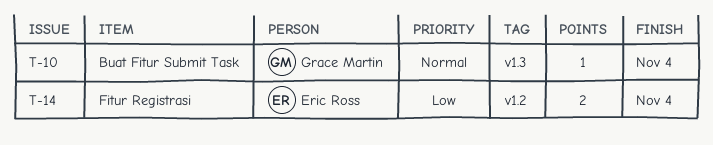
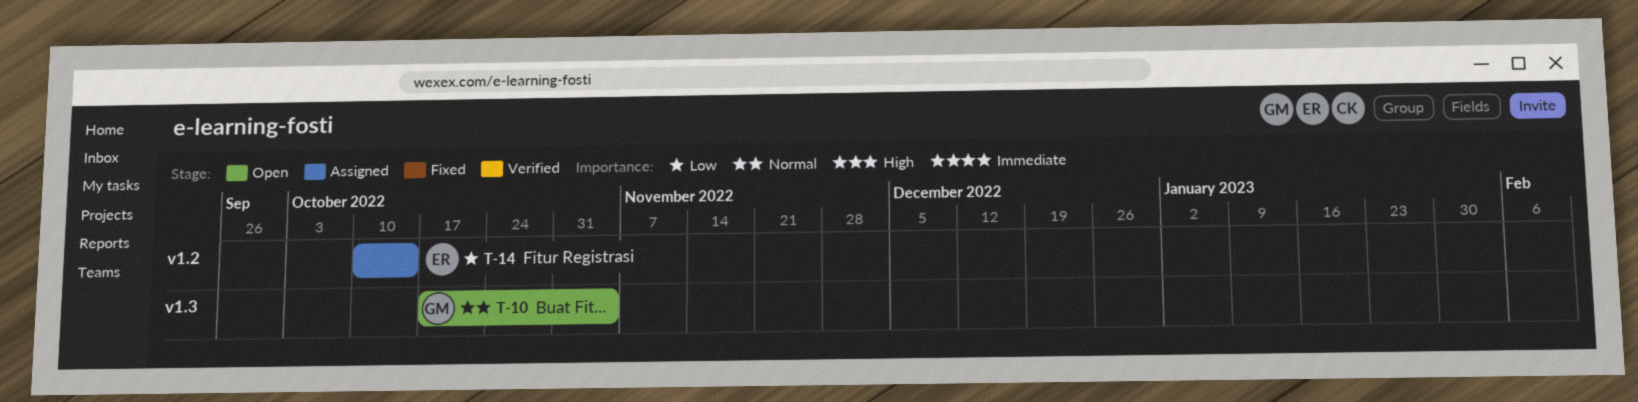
T-14, due: Nov 4 -> Oct 14

